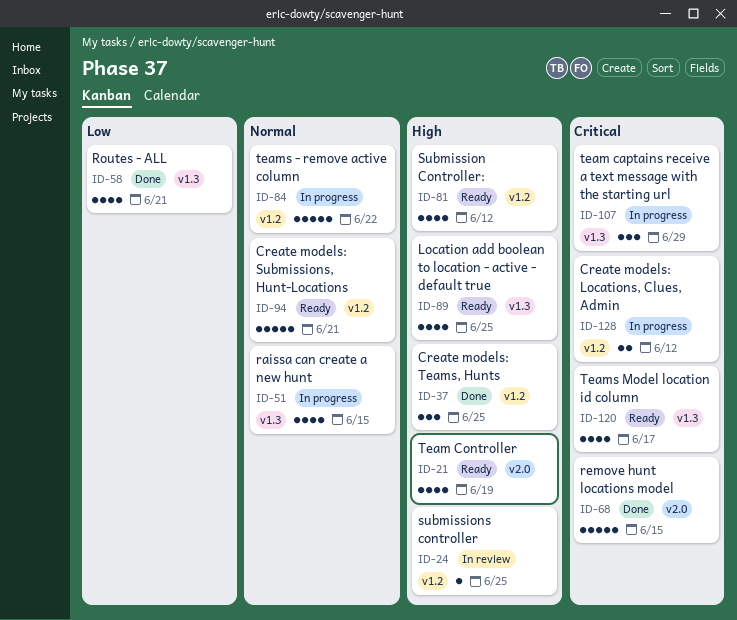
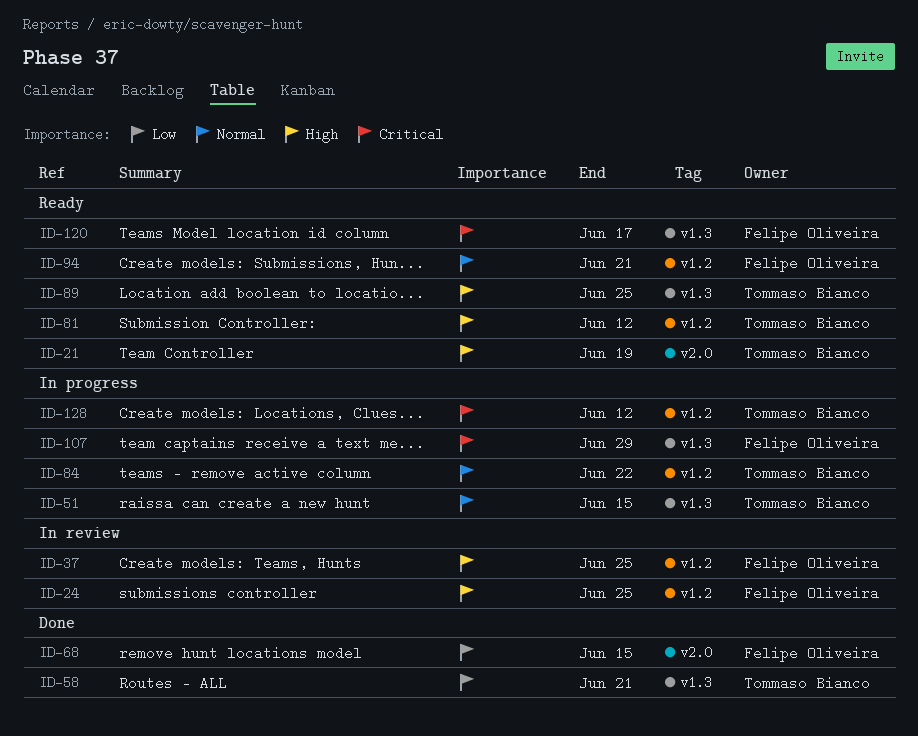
ID-37, status: Done -> In review
ID-68, priority: Critical -> Low

